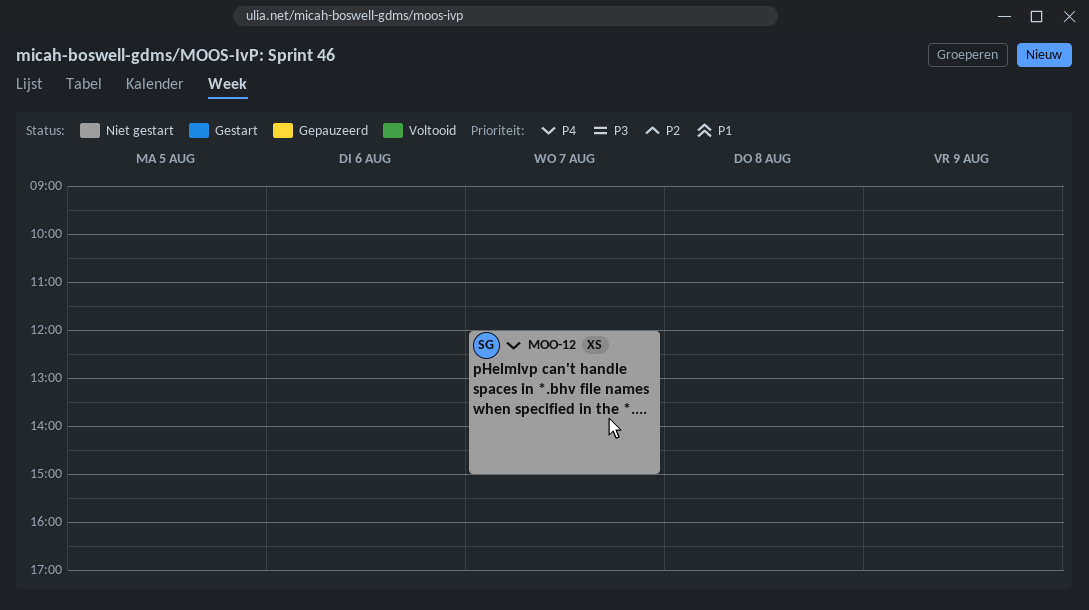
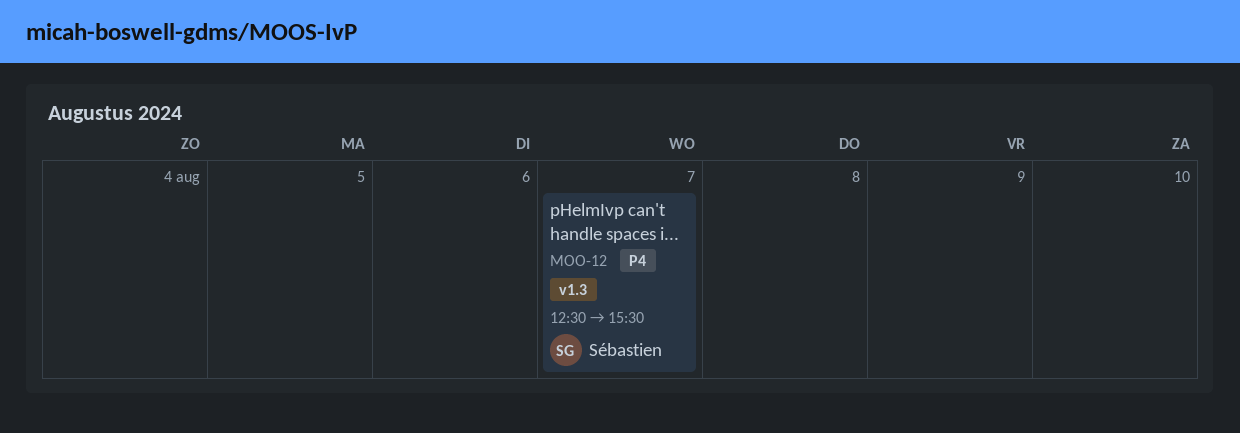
MOO-12, begins: 12:00 -> 12:30
MOO-12, ends: 15:00 -> 15:30

